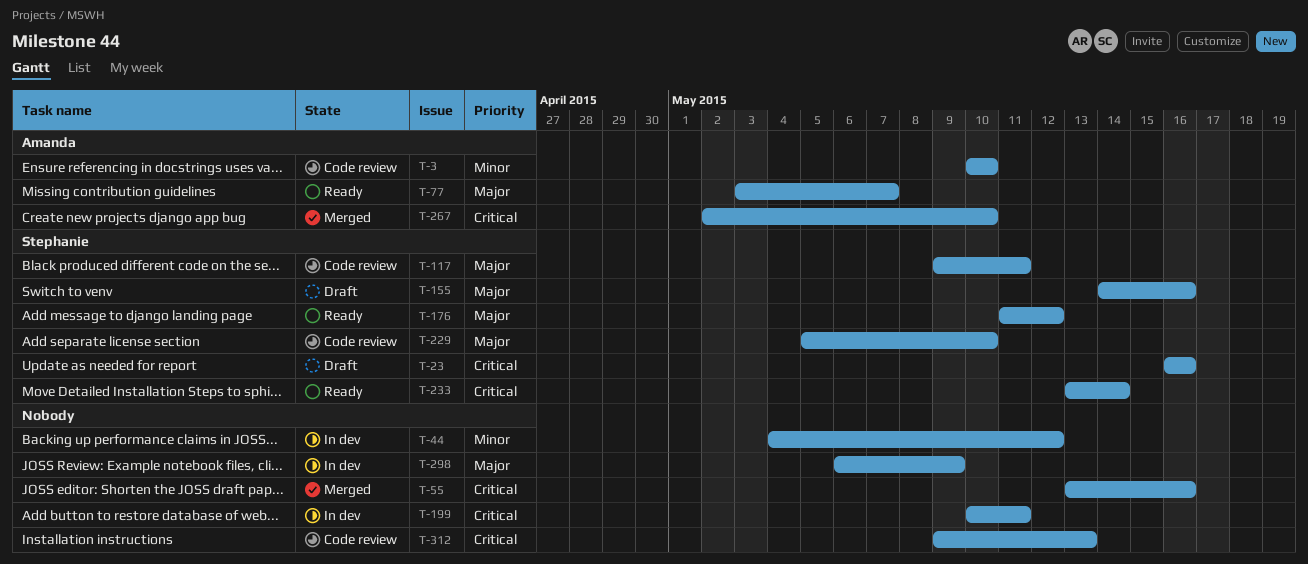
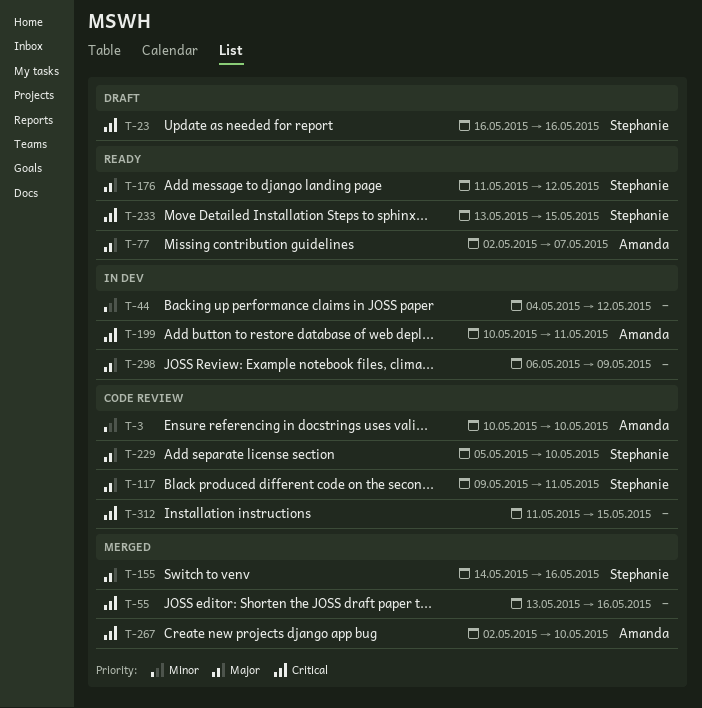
T-77, start: May 3 -> May 2
T-155, status: Draft -> Merged
T-199, owner: none -> Amanda
T-233, due: May 14 -> May 15
T-312, start: May 9 -> May 11
T-312, due: May 13 -> May 15

